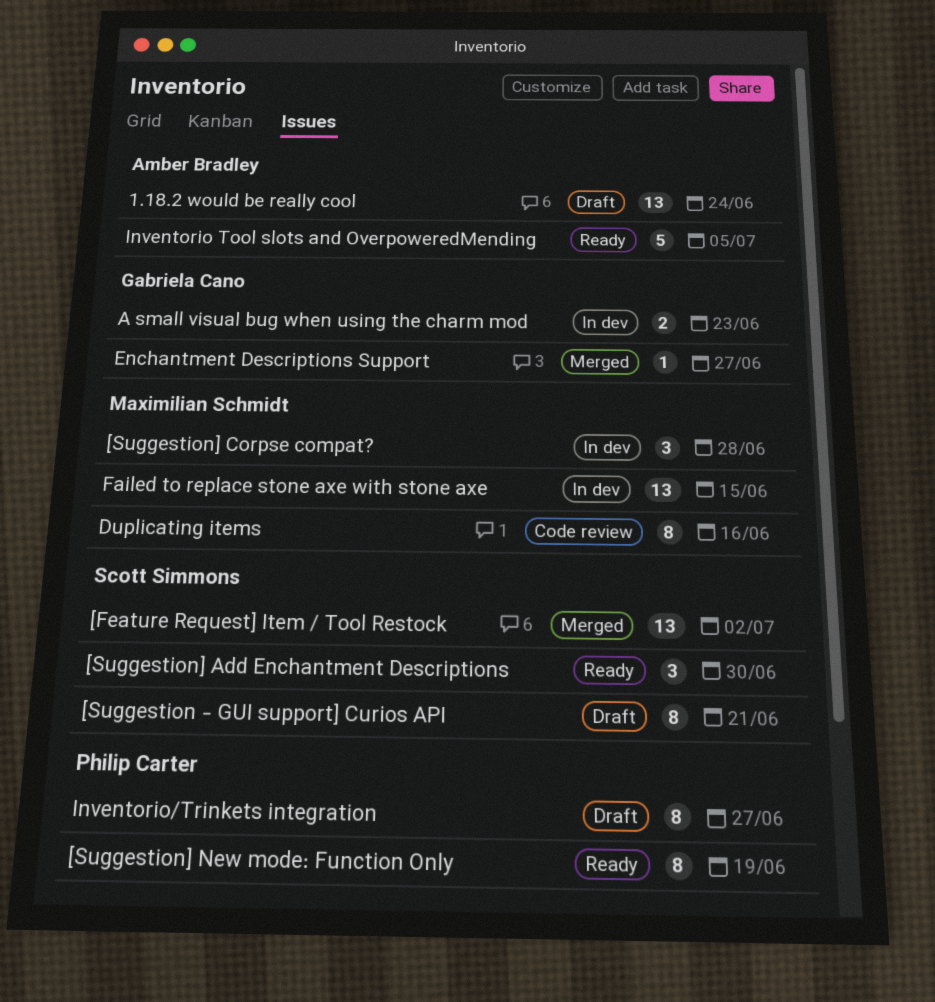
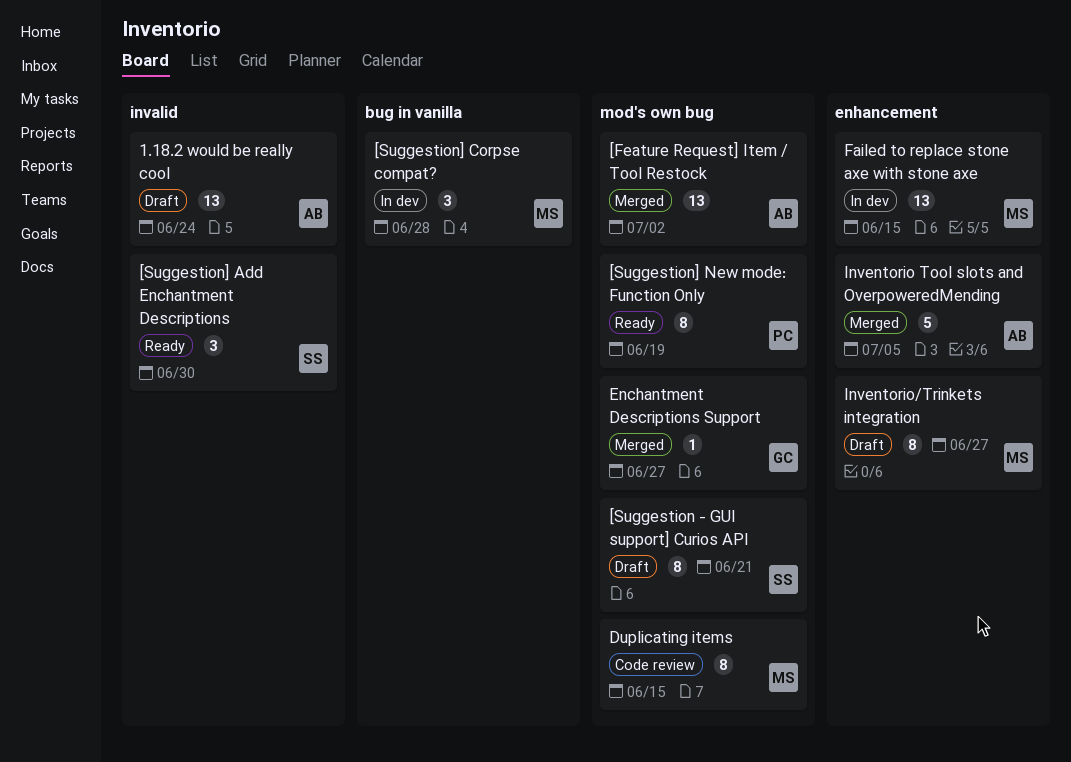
[Feature Request] Item / Tool Restock, owner: Scott Simmons -> Amber Bradley
A small visual bug when using the charm mod: present -> none
Duplicating items, due: Jun 16 -> Jun 15
Inventorio Tool slots and OverpoweredMending, status: Ready -> Merged
Inventorio/Trinkets integration, owner: Philip Carter -> Maximilian Schmidt

